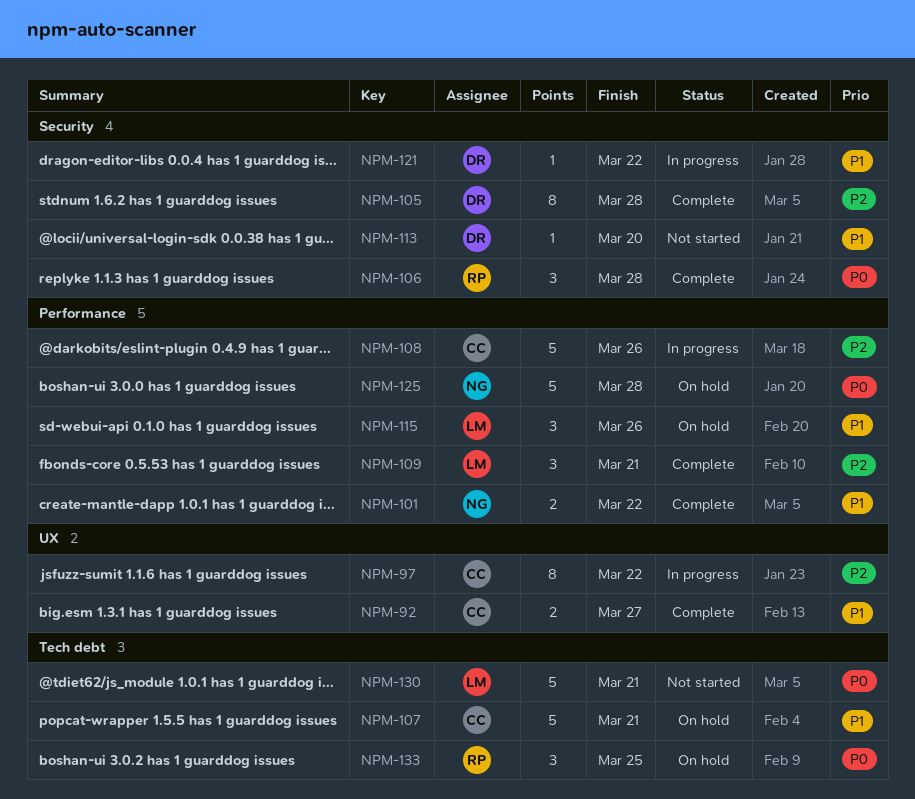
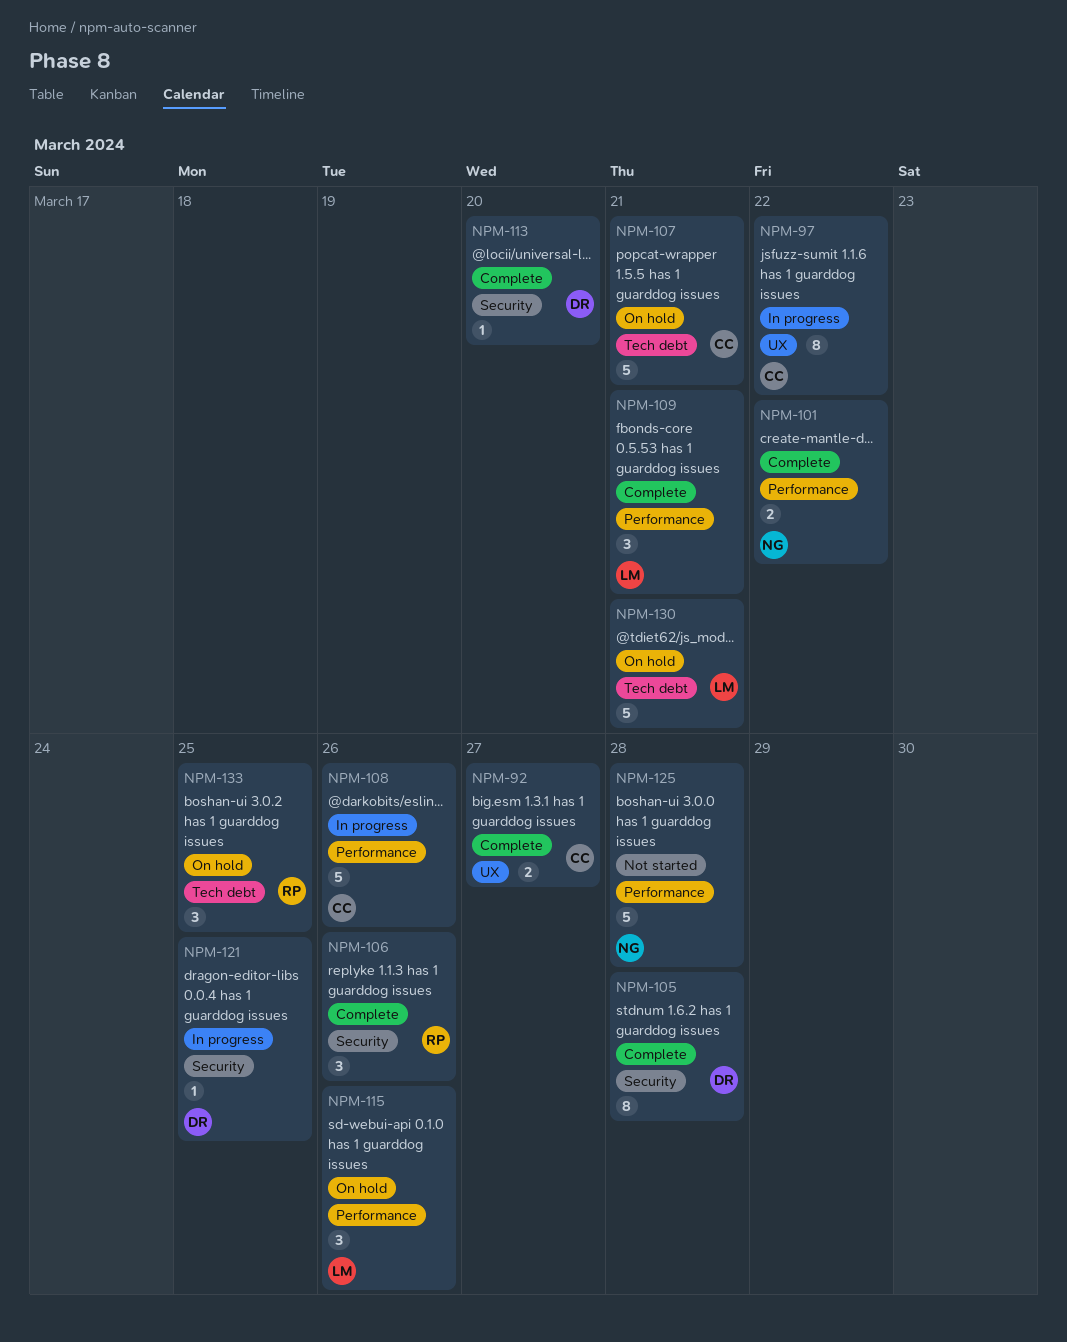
NPM-106, due: Mar 28 -> Mar 26
NPM-113, status: Not started -> Complete
NPM-121, due: Mar 22 -> Mar 25
NPM-125, status: On hold -> Not started
NPM-130, status: Not started -> On hold

